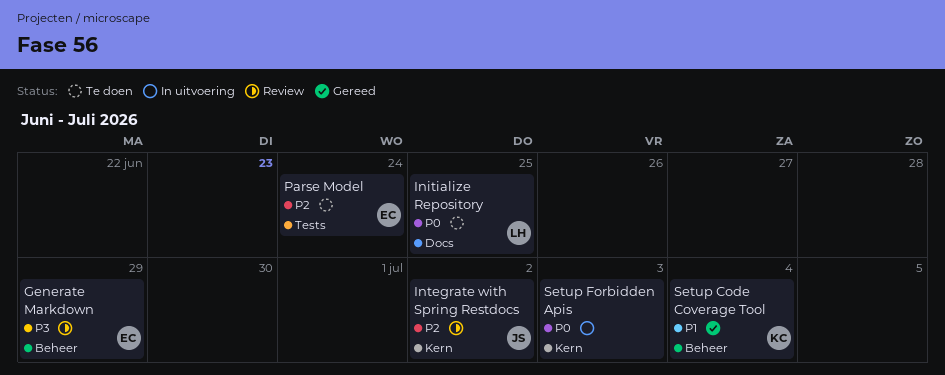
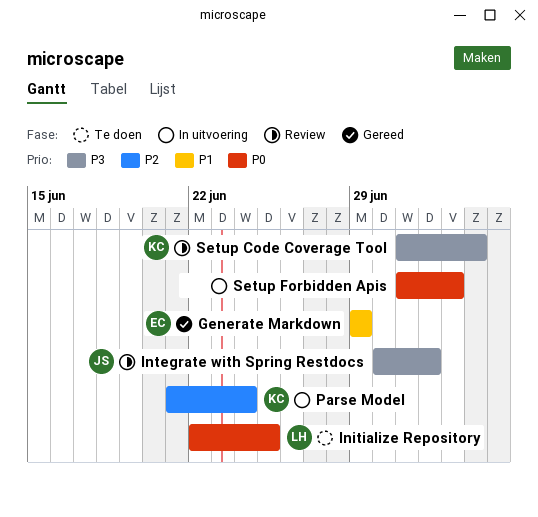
Generate Markdown, status: Review -> Gereed
Generate Markdown, priority: P3 -> P1
Integrate with Spring Restdocs, priority: P2 -> P3
Parse Model, status: Te doen -> In uitvoering
Parse Model, owner: EC -> KC
Setup Code Coverage Tool, status: Gereed -> Review
Setup Code Coverage Tool, priority: P1 -> P3

